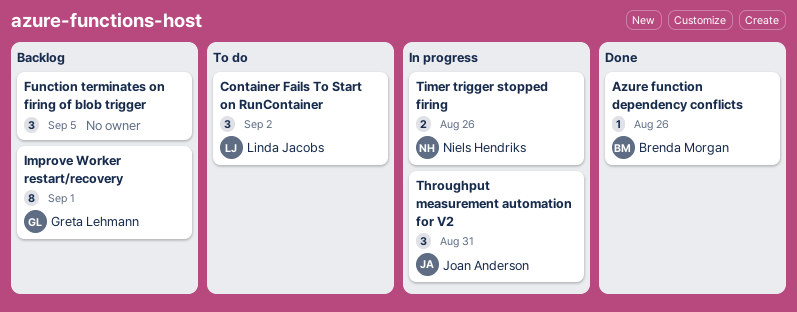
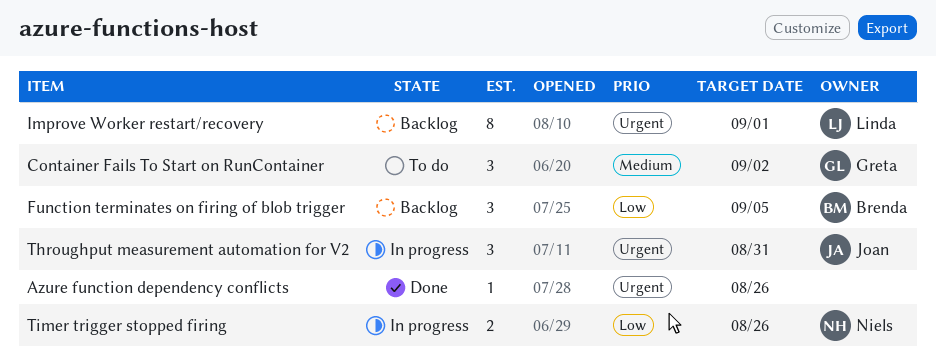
Azure function dependency conflicts, owner: Brenda Morgan -> none
Container Fails To Start on RunContainer, owner: Linda Jacobs -> Greta Lehmann
Function terminates on firing of blob trigger, owner: none -> Brenda Morgan
Improve Worker restart/recovery, owner: Greta Lehmann -> Linda Jacobs

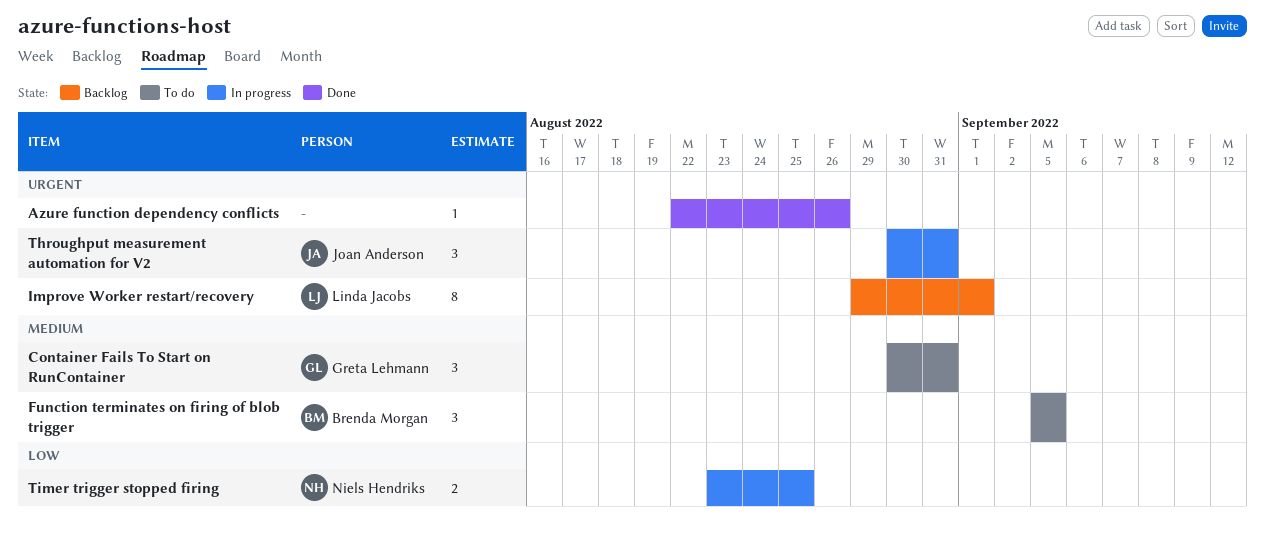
Container Fails To Start on RunContainer, due: Sep 2 -> Aug 31
Function terminates on firing of blob trigger, status: Backlog -> To do
Function terminates on firing of blob trigger, priority: Low -> Medium
Timer trigger stopped firing, due: Aug 26 -> Aug 25

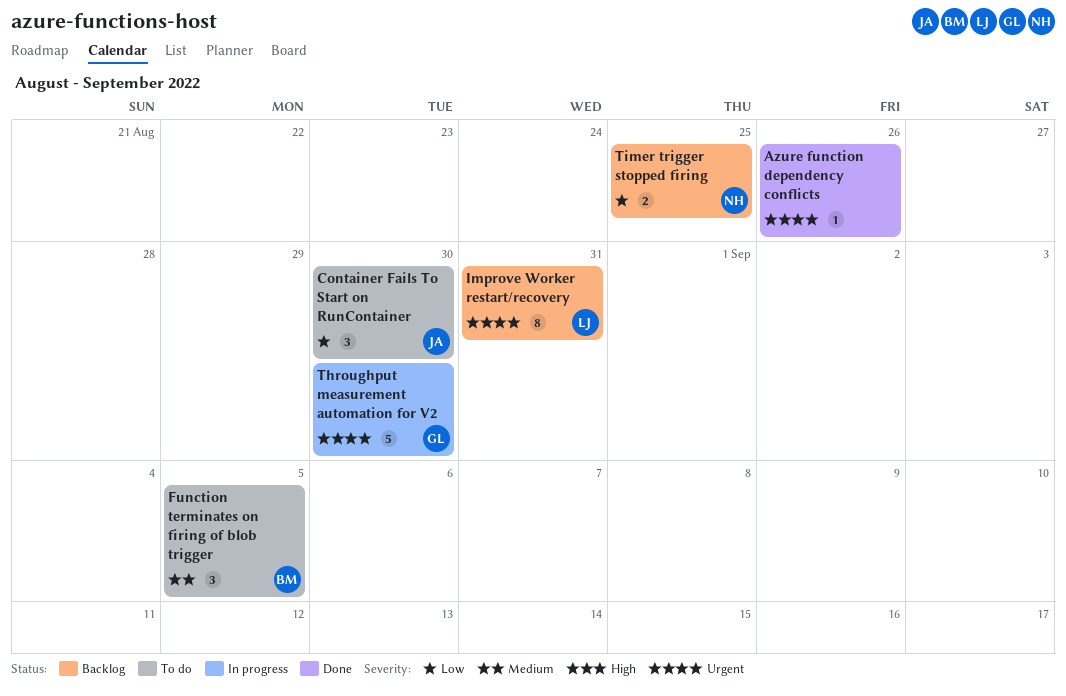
Container Fails To Start on RunContainer, owner: Greta Lehmann -> Joan Anderson
Container Fails To Start on RunContainer, priority: Medium -> Low
Container Fails To Start on RunContainer, due: Aug 31 -> Aug 30
Improve Worker restart/recovery, due: Sep 1 -> Aug 31
Throughput measurement automation for V2, owner: Joan Anderson -> Greta Lehmann
Throughput measurement automation for V2, estimate: 3 -> 5
Throughput measurement automation for V2, due: Aug 31 -> Aug 30
Timer trigger stopped firing, status: In progress -> Backlog

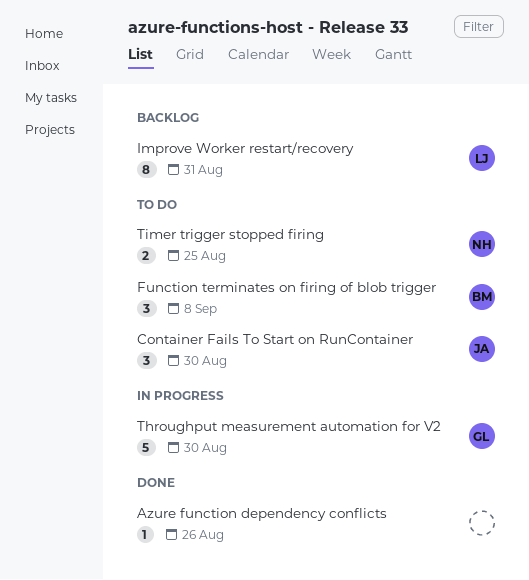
Function terminates on firing of blob trigger, due: Sep 5 -> Sep 8
Timer trigger stopped firing, status: Backlog -> To do

